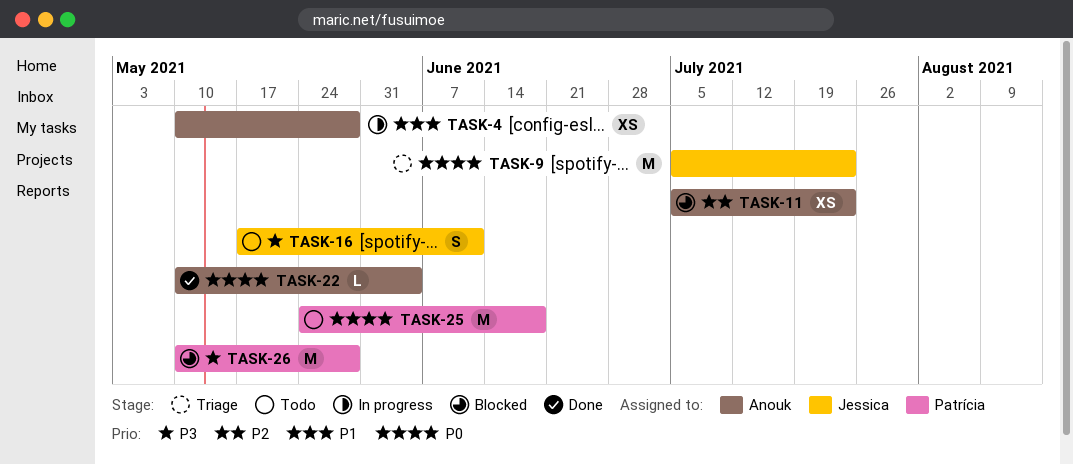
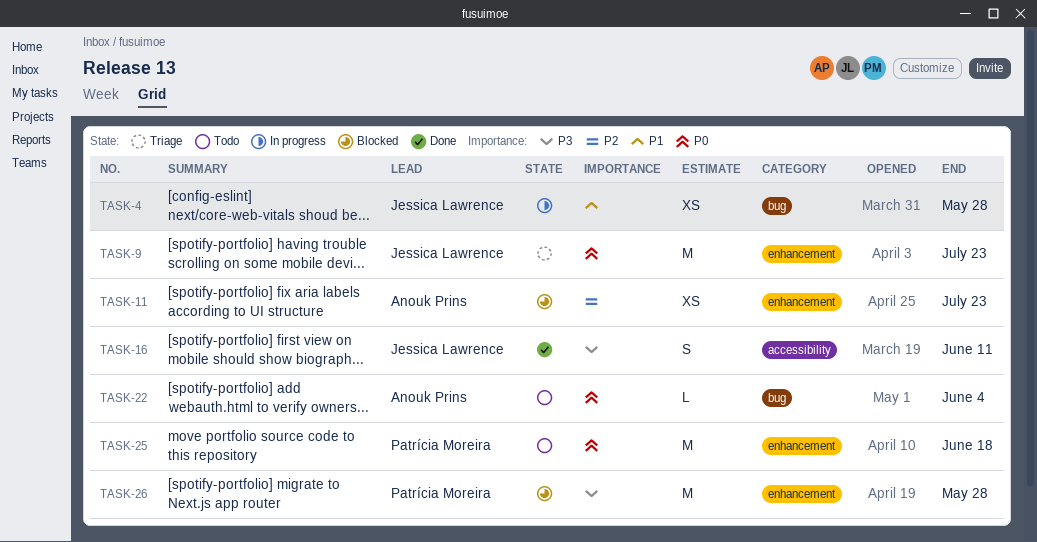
TASK-4, owner: Anouk Prins -> Jessica Lawrence
TASK-16, status: Todo -> Done
TASK-22, status: Done -> Todo

